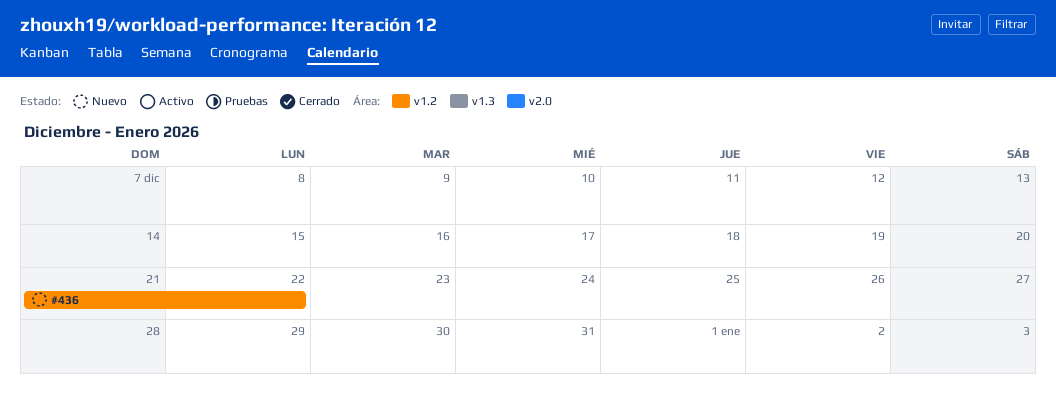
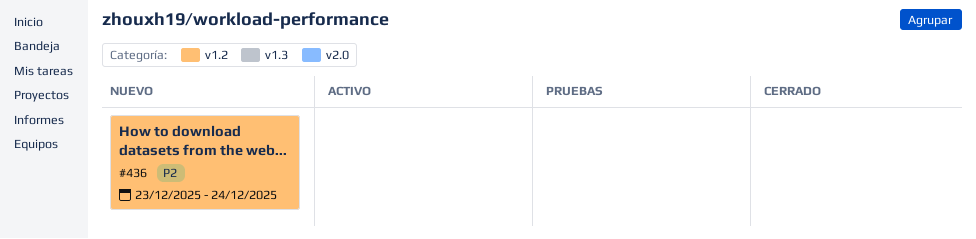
#436, start: Dec 21 -> Dec 23
#436, due: Dec 22 -> Dec 24

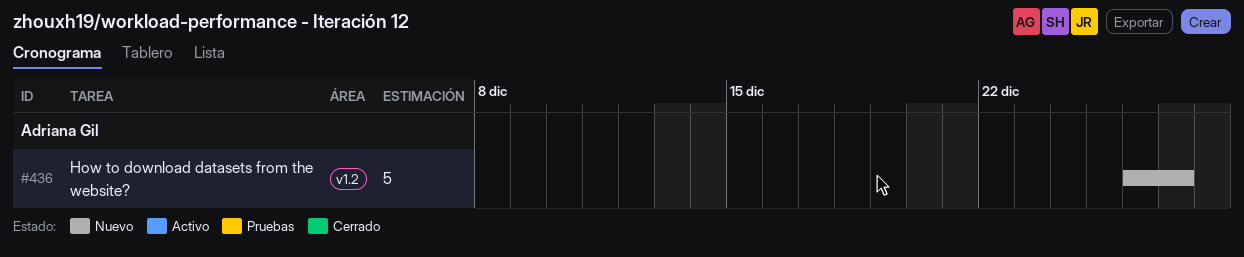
#436, start: Dec 23 -> Dec 26
#436, due: Dec 24 -> Dec 27

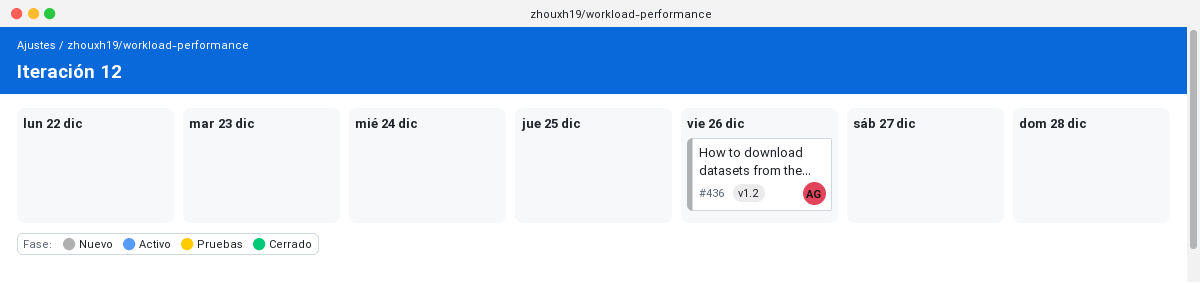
#436, due: Dec 27 -> Dec 26

